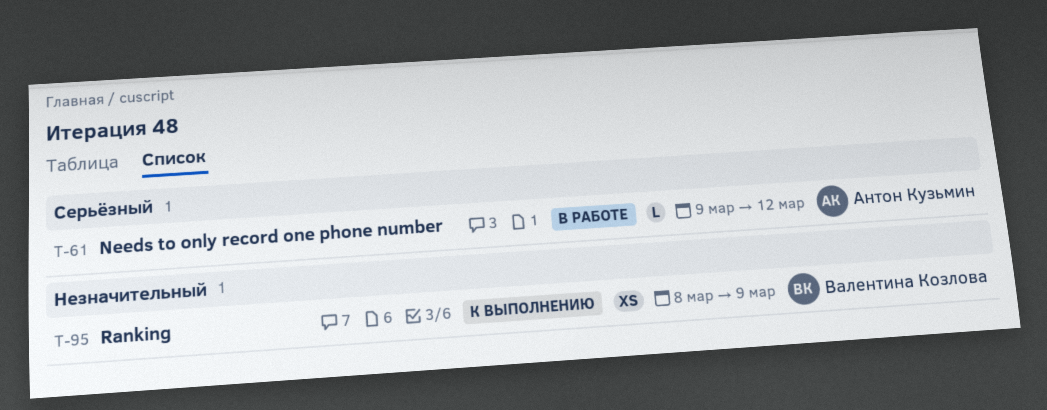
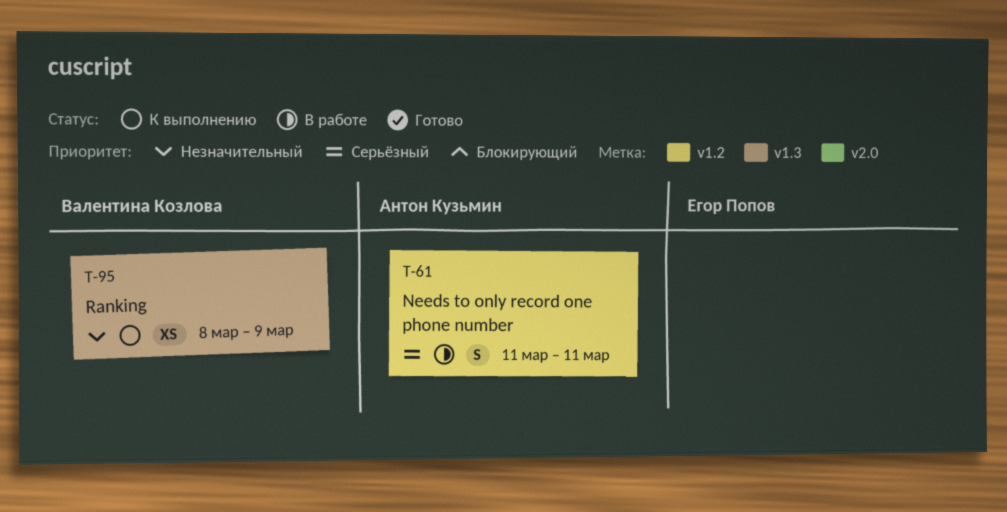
T-61, estimate: L -> S
T-61, start: Mar 9 -> Mar 11
T-61, due: Mar 12 -> Mar 11

